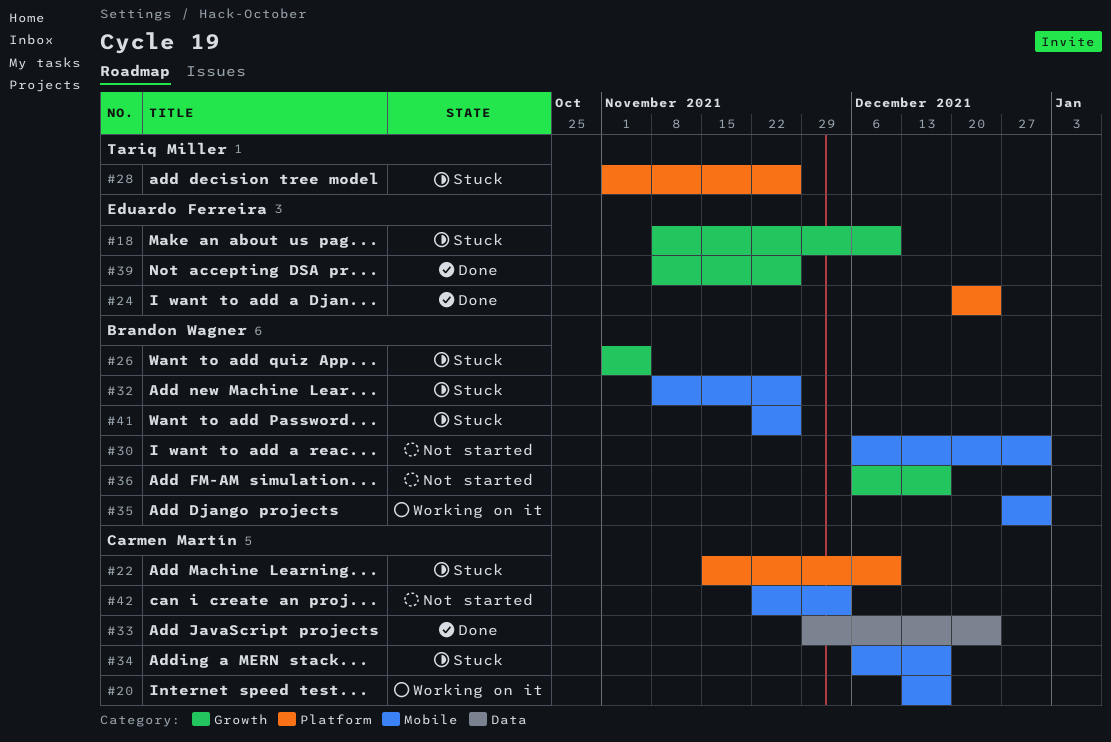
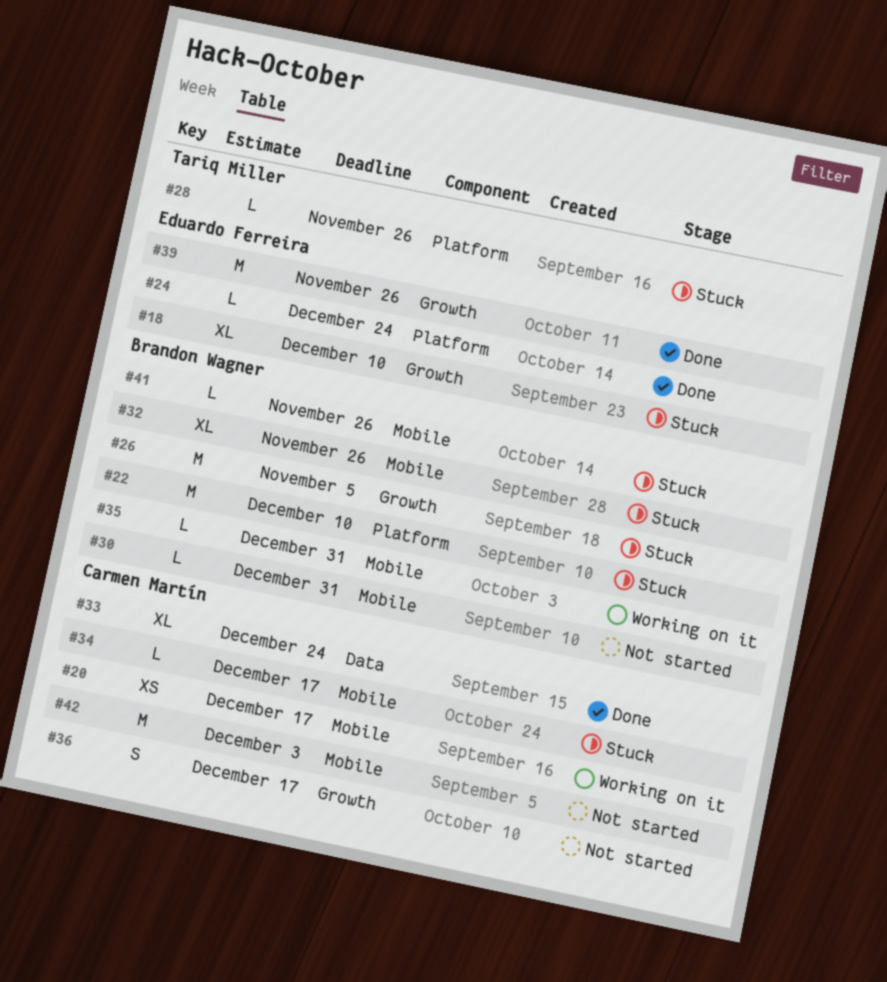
#22, owner: Carmen Martín -> Brandon Wagner
#36, owner: Brandon Wagner -> Carmen Martín

